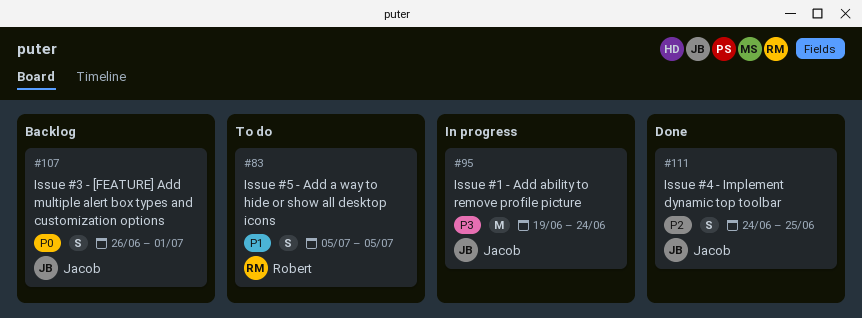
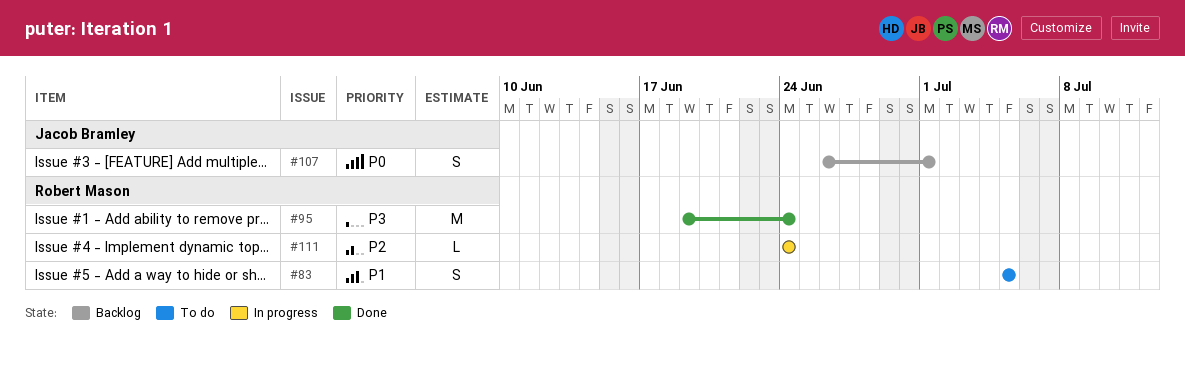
#95, status: In progress -> Done
#95, owner: Jacob Bramley -> Robert Mason
#111, status: Done -> In progress
#111, owner: Jacob Bramley -> Robert Mason
#111, estimate: S -> L
#111, due: Jun 25 -> Jun 24

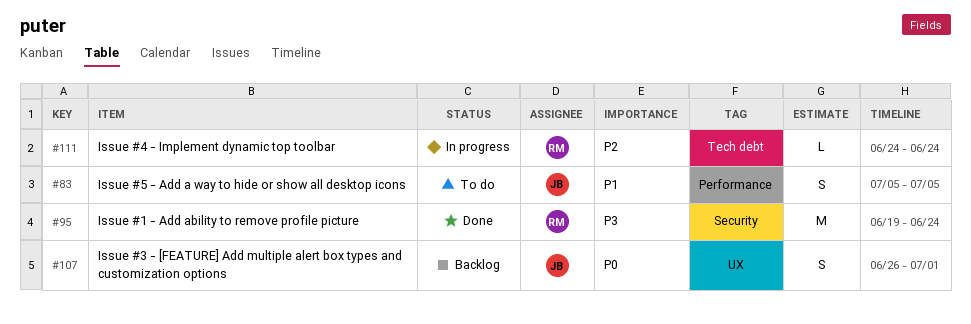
#83, owner: Robert Mason -> Jacob Bramley

